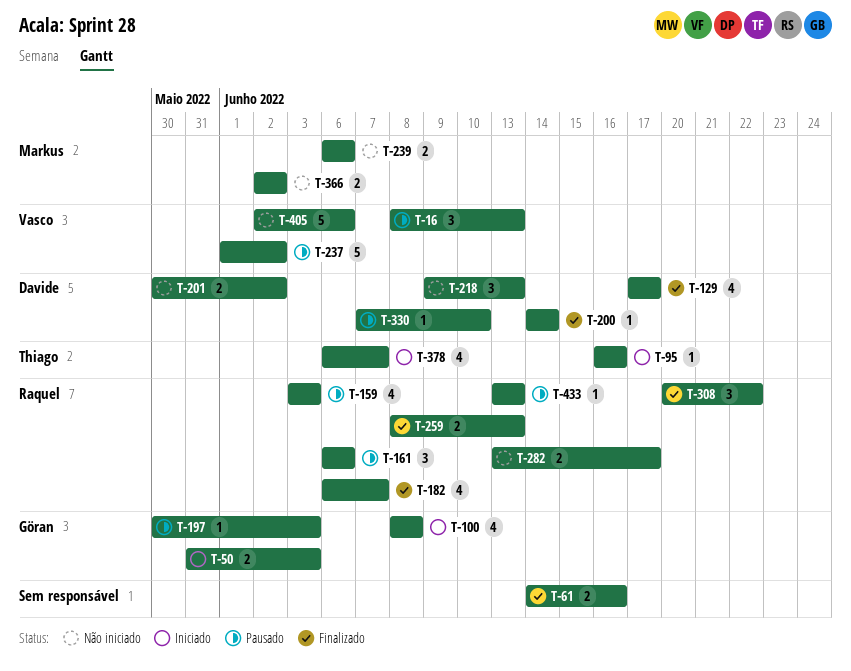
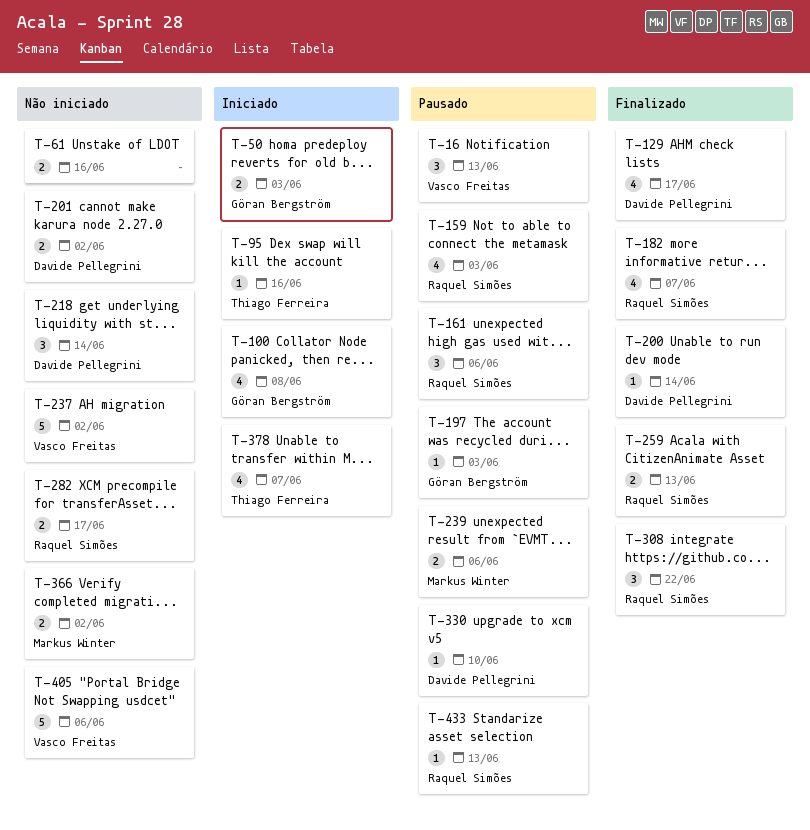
T-61, status: Finalizado -> Não iniciado
T-218, due: Jun 13 -> Jun 14
T-237, status: Pausado -> Não iniciado
T-239, status: Não iniciado -> Pausado

